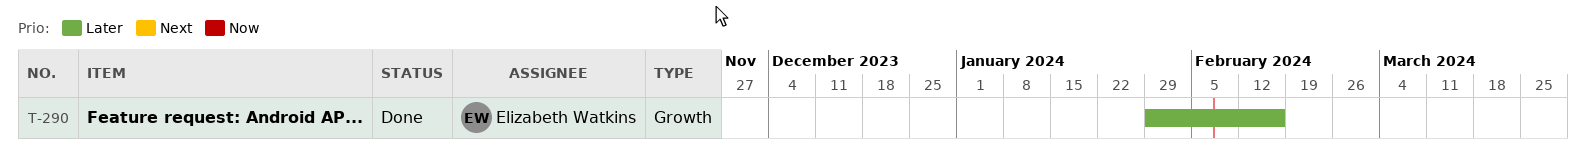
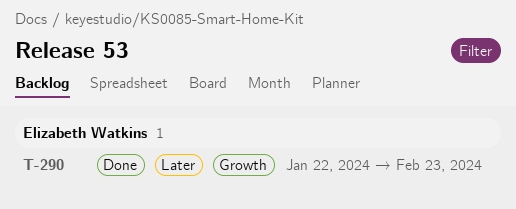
T-290, start: Jan 29 -> Jan 22
T-290, due: Feb 16 -> Feb 23

